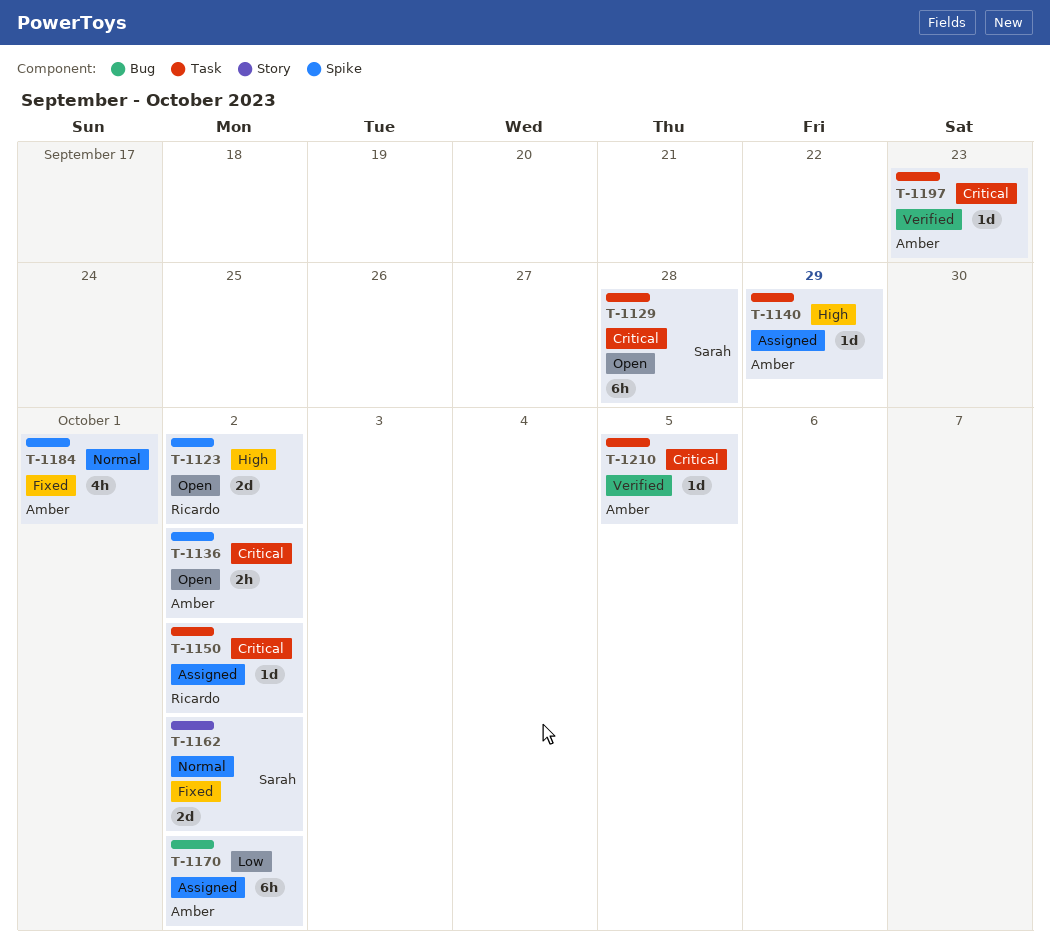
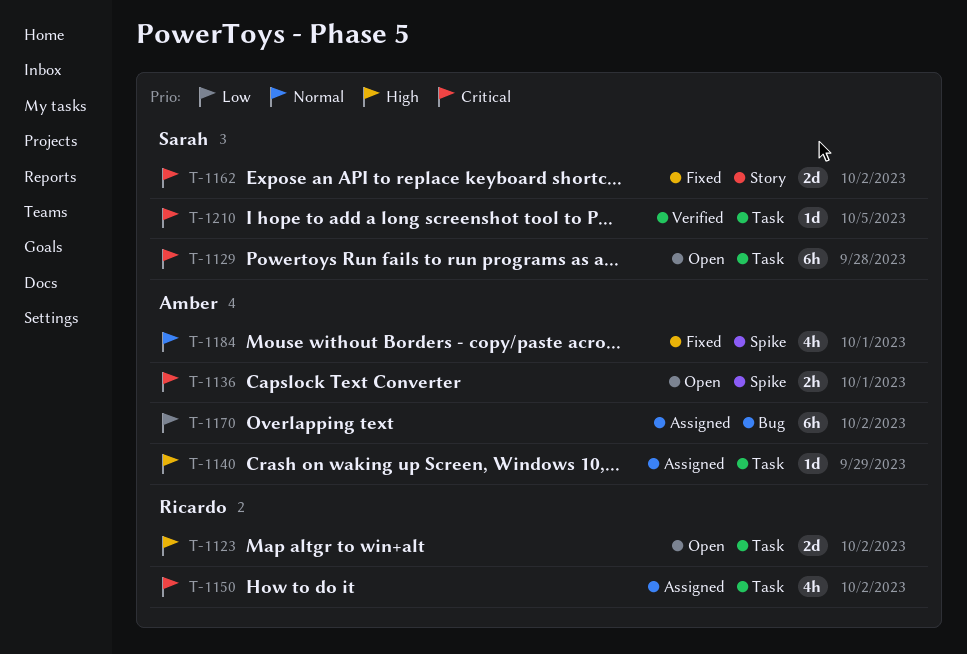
T-1123, label: Spike -> Task
T-1136, due: Oct 2 -> Oct 1
T-1150, estimate: 1d -> 4h
T-1162, priority: Normal -> Critical
T-1197: present -> none
T-1210, owner: Amber -> Sarah

